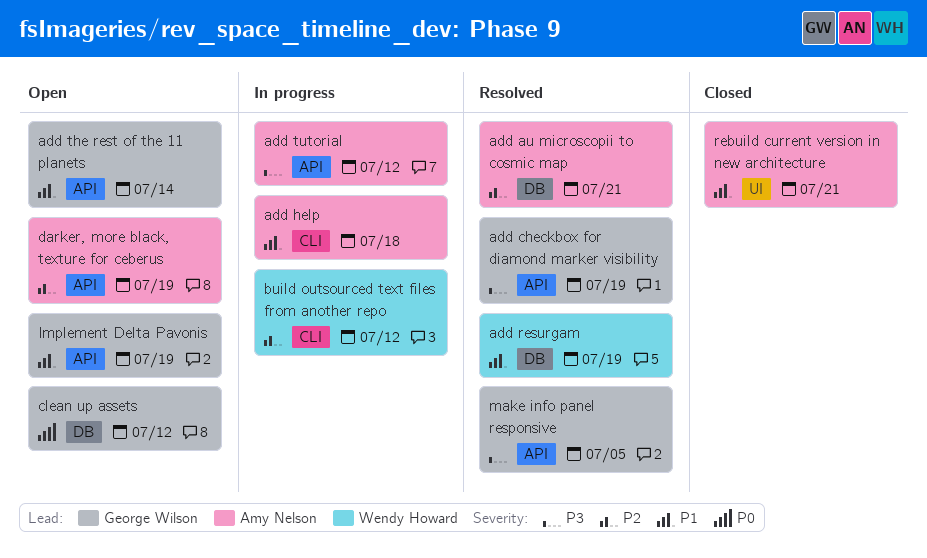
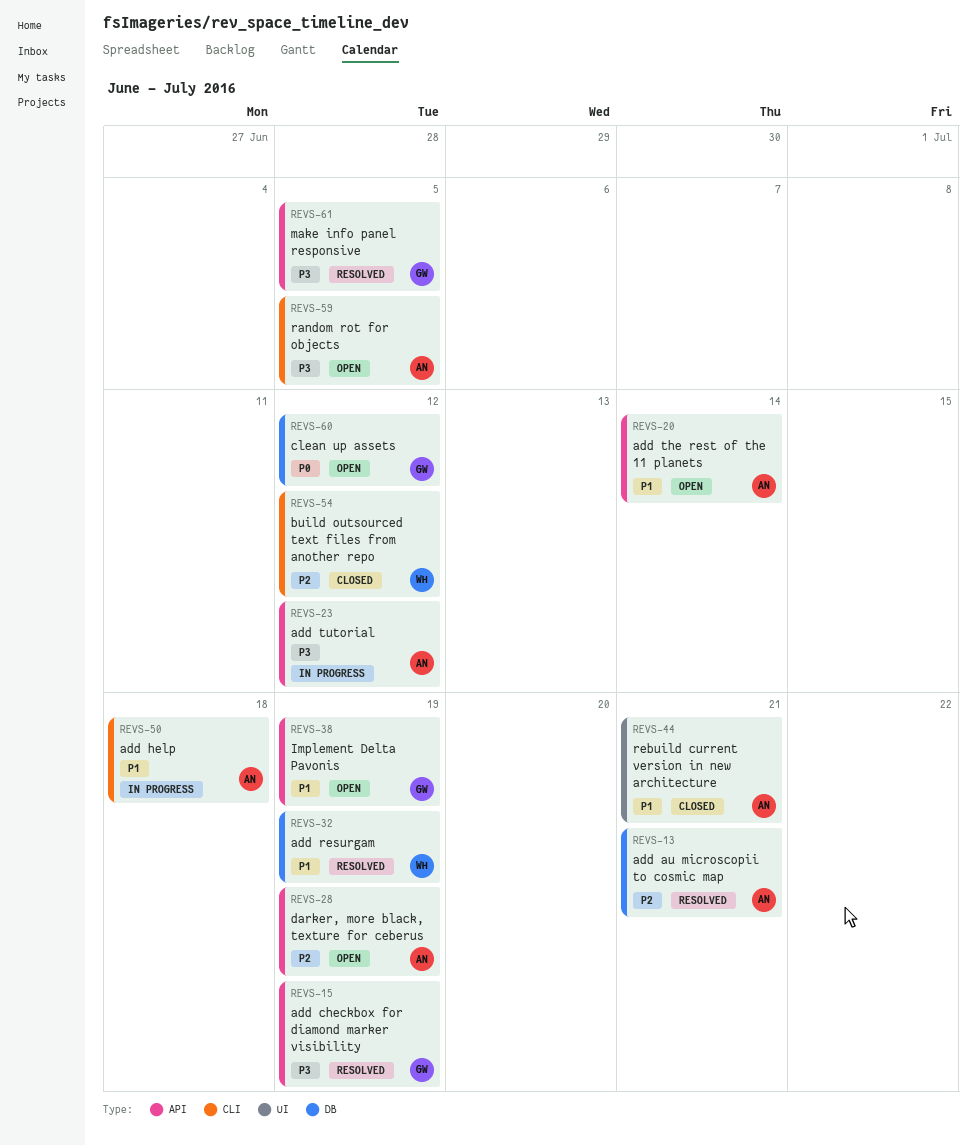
add the rest of the 11 planets, owner: George Wilson -> Amy Nelson
build outsourced text files from another repo, status: In progress -> Closed
random rot for objects: none -> present

